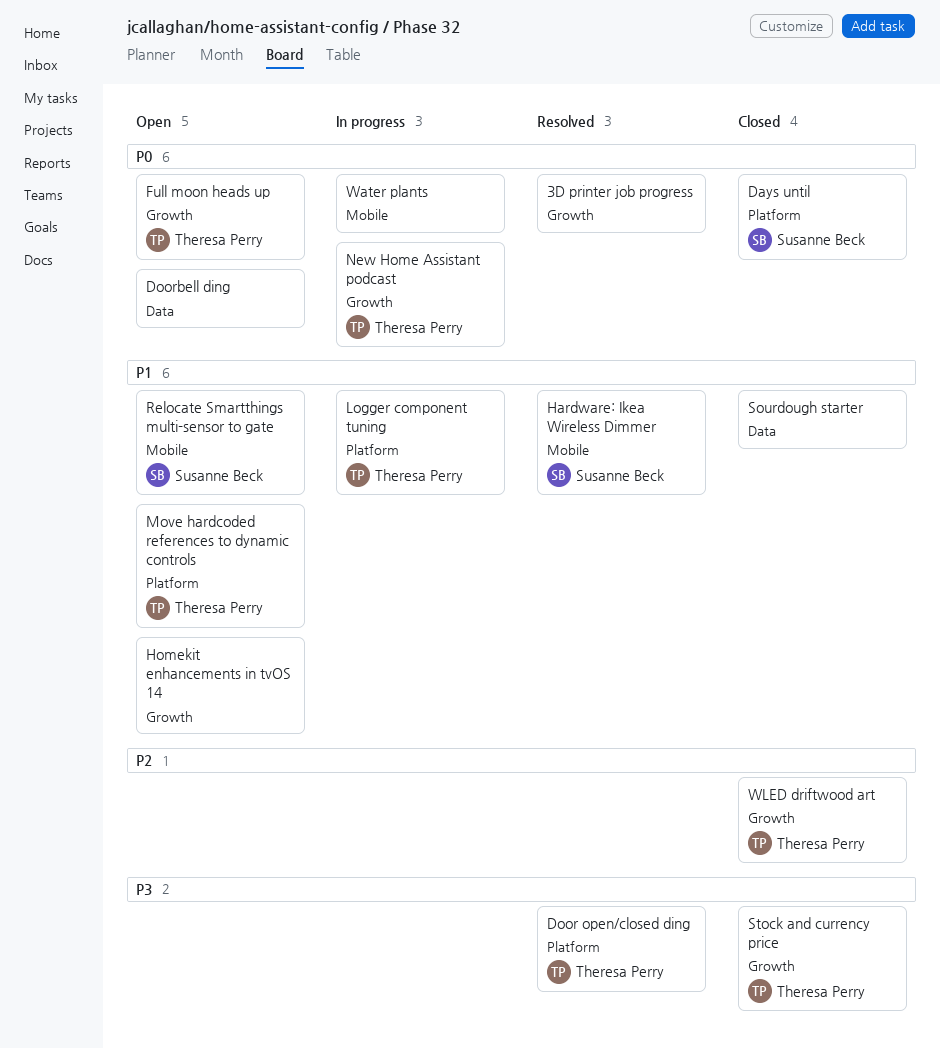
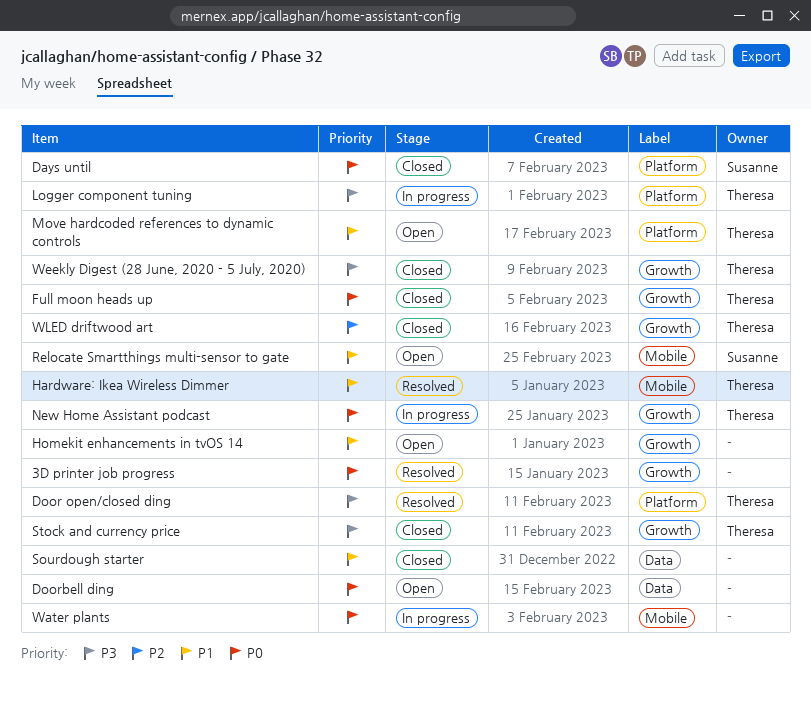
Full moon heads up, status: Open -> Closed
Hardware: Ikea Wireless Dimmer, owner: Susanne Beck -> Theresa Perry
Logger component tuning, priority: P1 -> P3
Weekly Digest (28 June, 2020 - 5 July, 2020): none -> present

